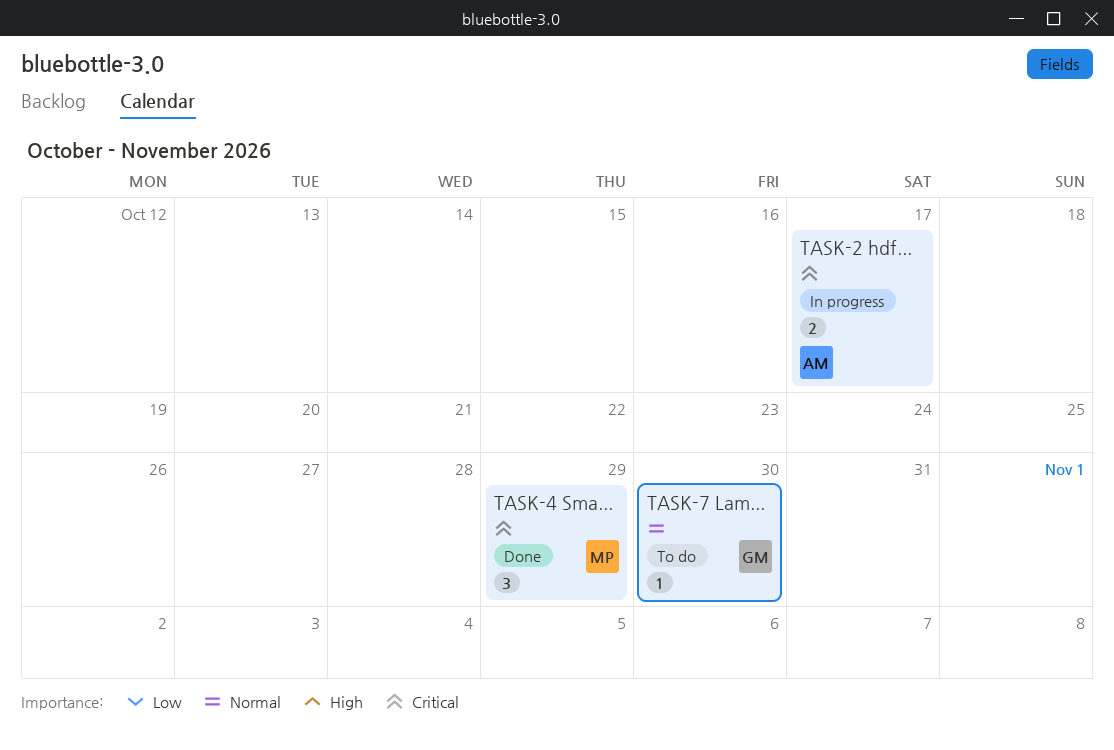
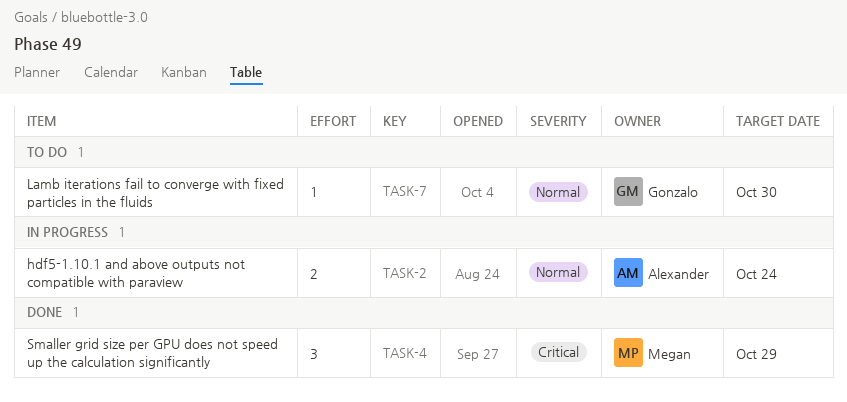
TASK-2, priority: Critical -> Normal
TASK-2, due: Oct 17 -> Oct 24

